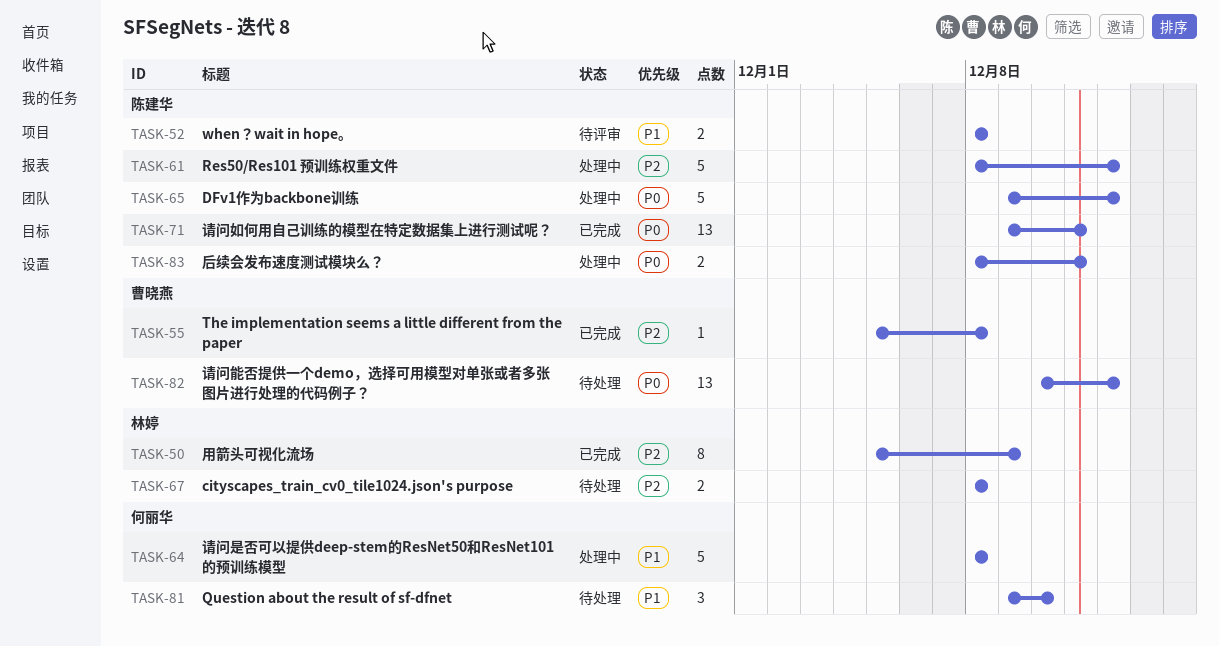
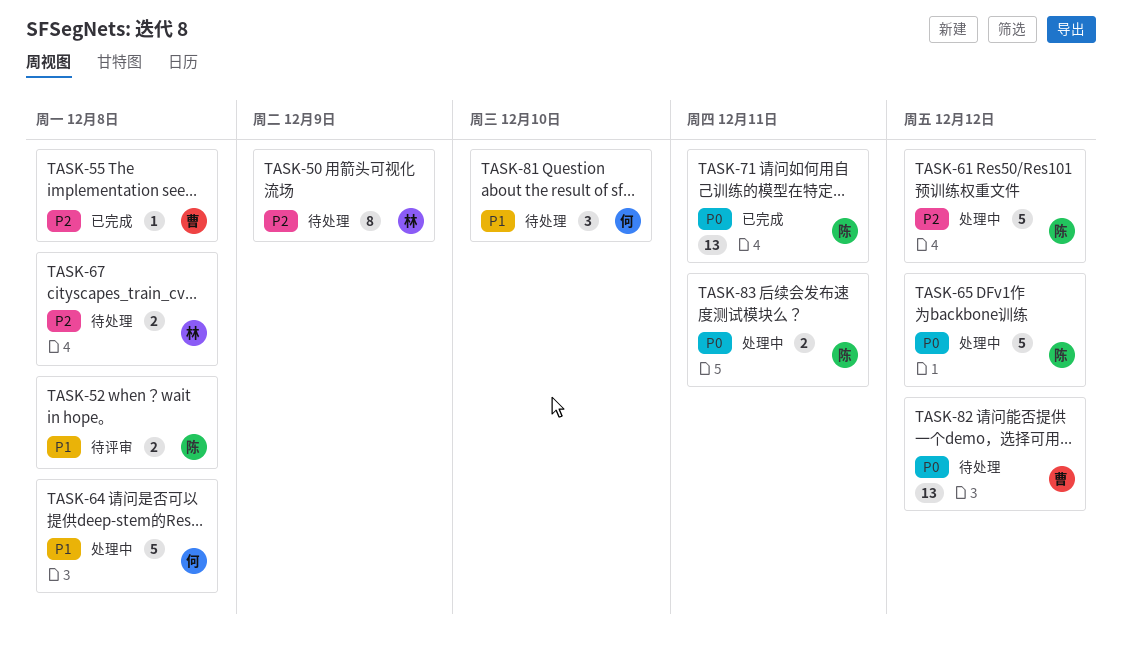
TASK-50, status: 已完成 -> 待处理

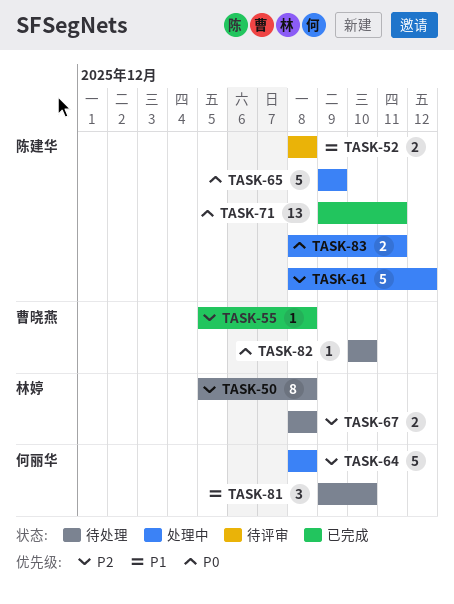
TASK-50, due: Dec 9 -> Dec 8
TASK-64, priority: P1 -> P2
TASK-65, due: Dec 12 -> Dec 9
TASK-82, estimate: 13 -> 1
TASK-82, due: Dec 12 -> Dec 10

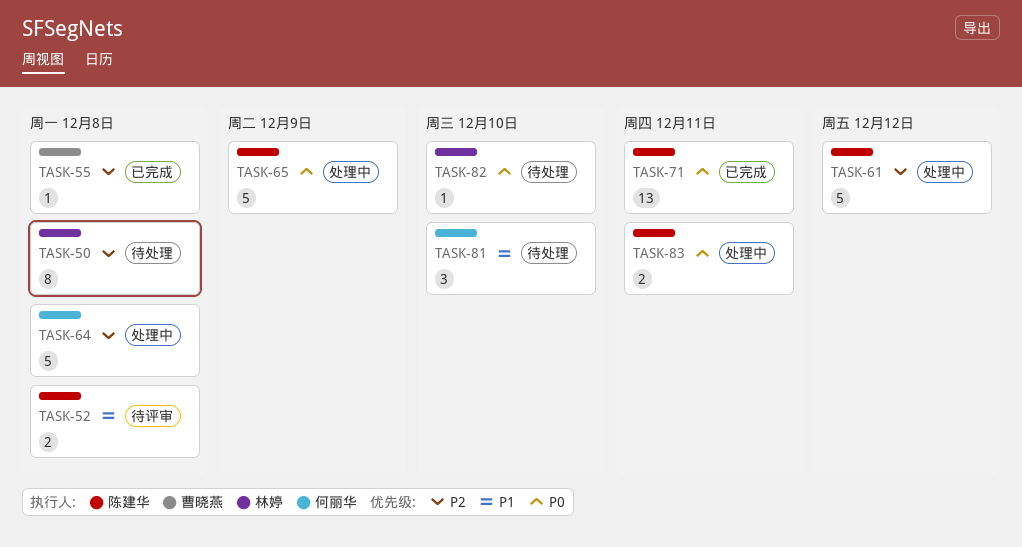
TASK-67: present -> none
TASK-82, owner: 曹晓燕 -> 林婷

